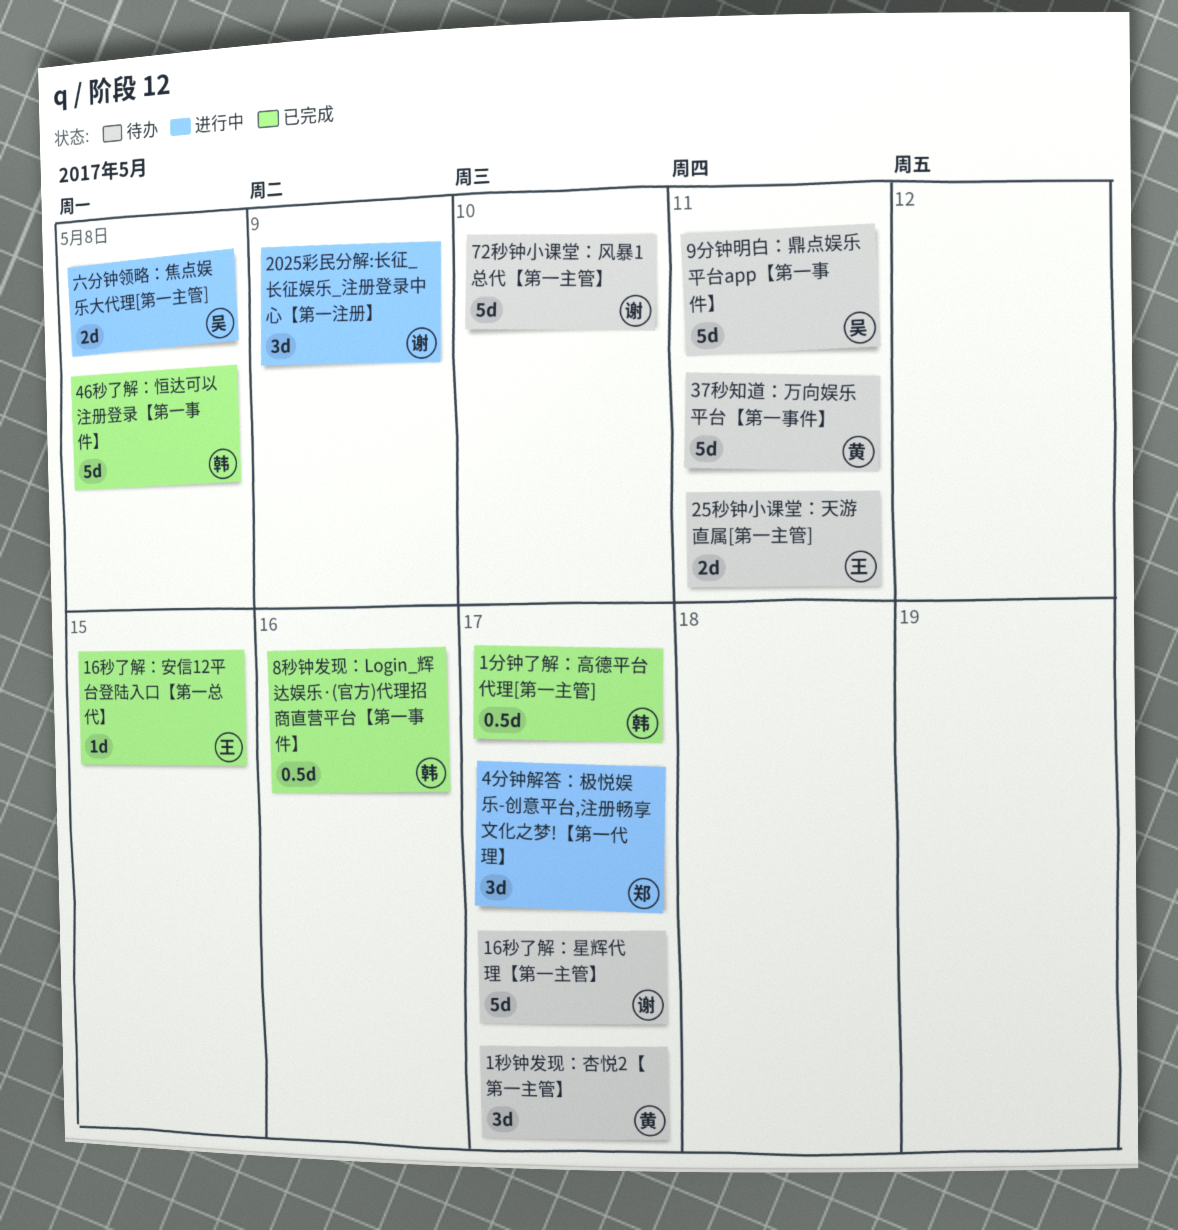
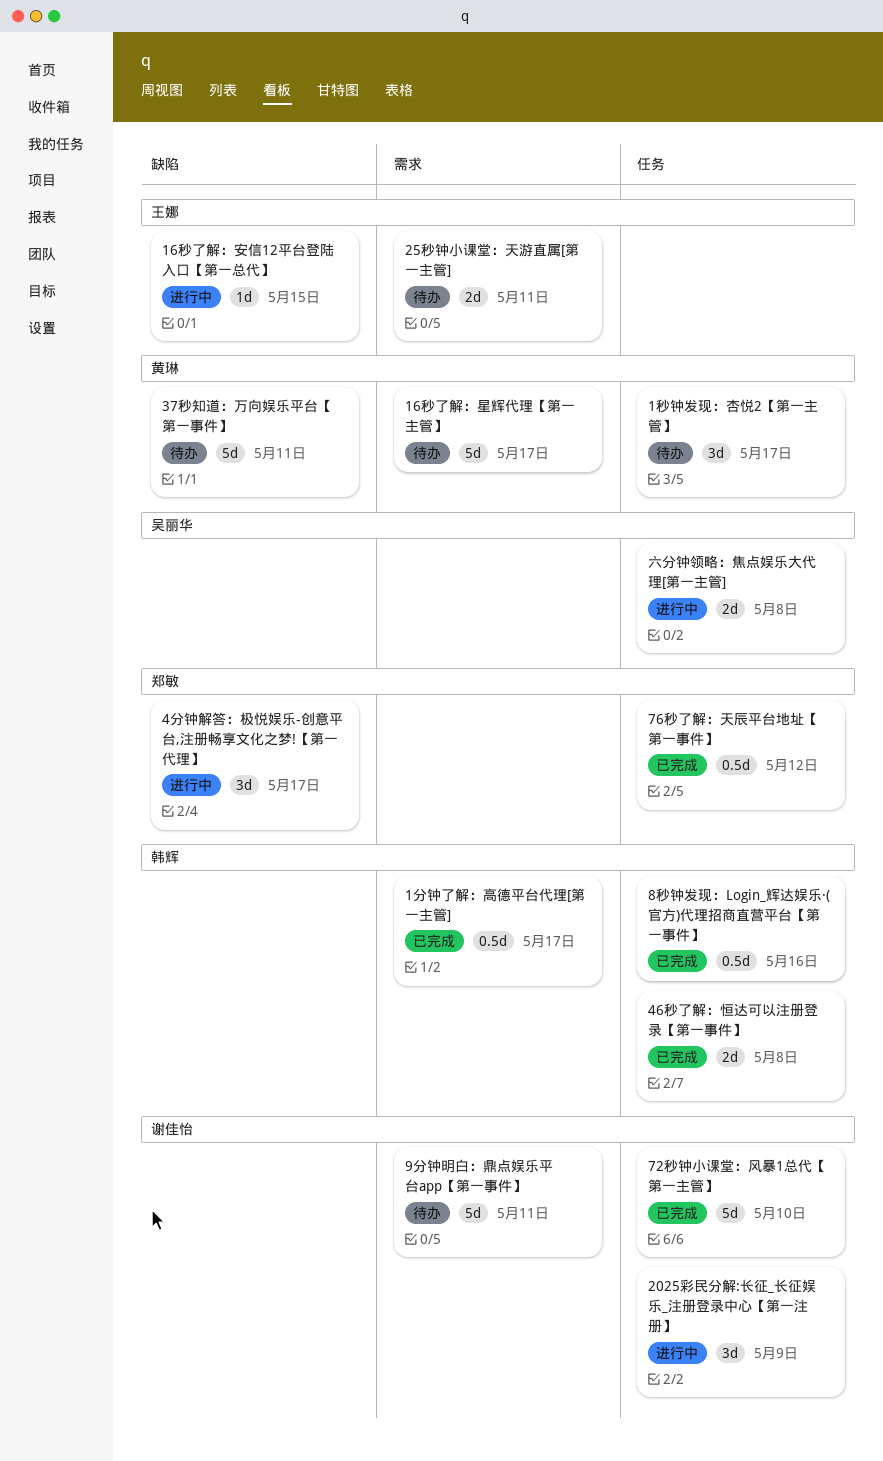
16秒了解：安信12平台登陆入口【第一总代】, status: 已完成 -> 进行中
16秒了解：星辉代理【第一主管】, owner: 谢佳怡 -> 黄琳
46秒了解：恒达可以注册登录【第一事件】, estimate: 5d -> 2d
72秒钟小课堂：风暴1总代【第一主管】, status: 待办 -> 已完成
76秒了解：天辰平台地址【第一事件】: none -> present
9分钟明白：鼎点娱乐平台app【第一事件】, owner: 吴丽华 -> 谢佳怡

